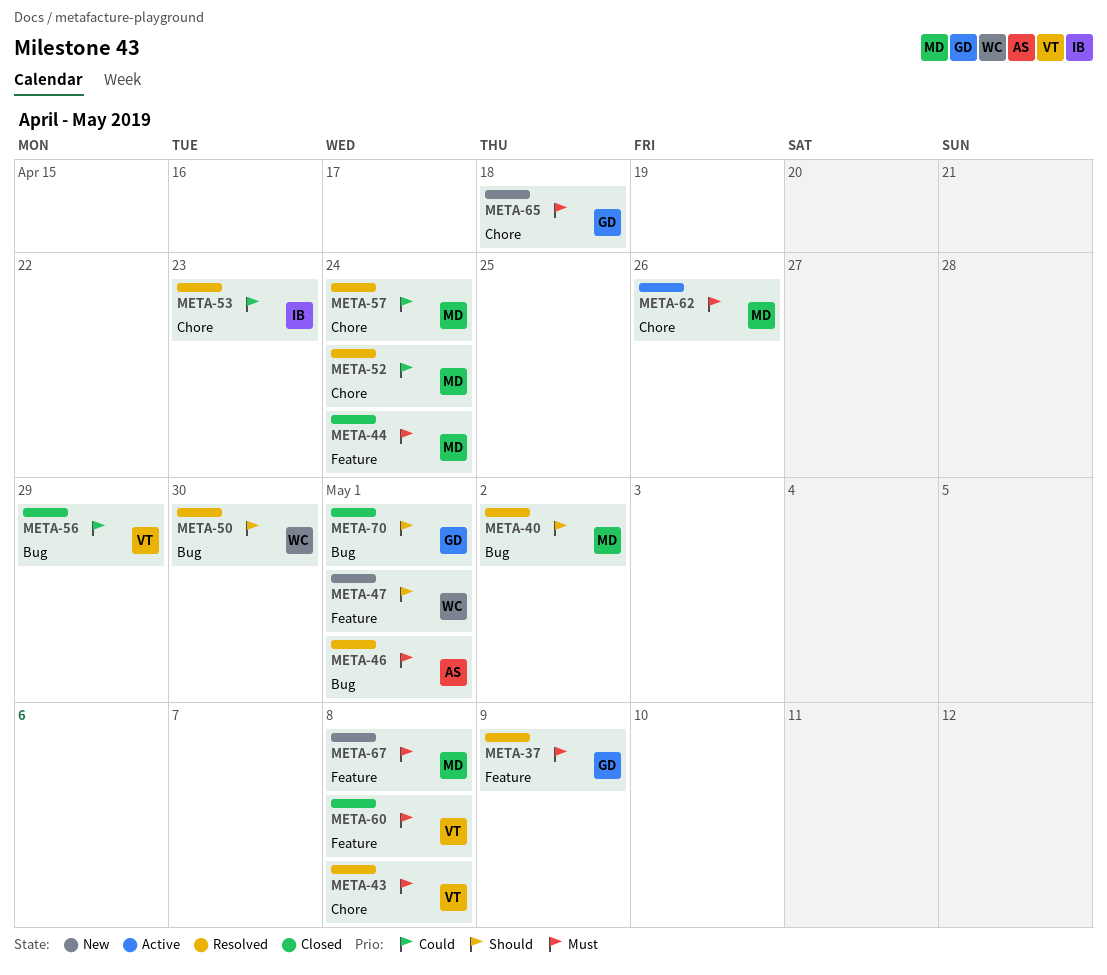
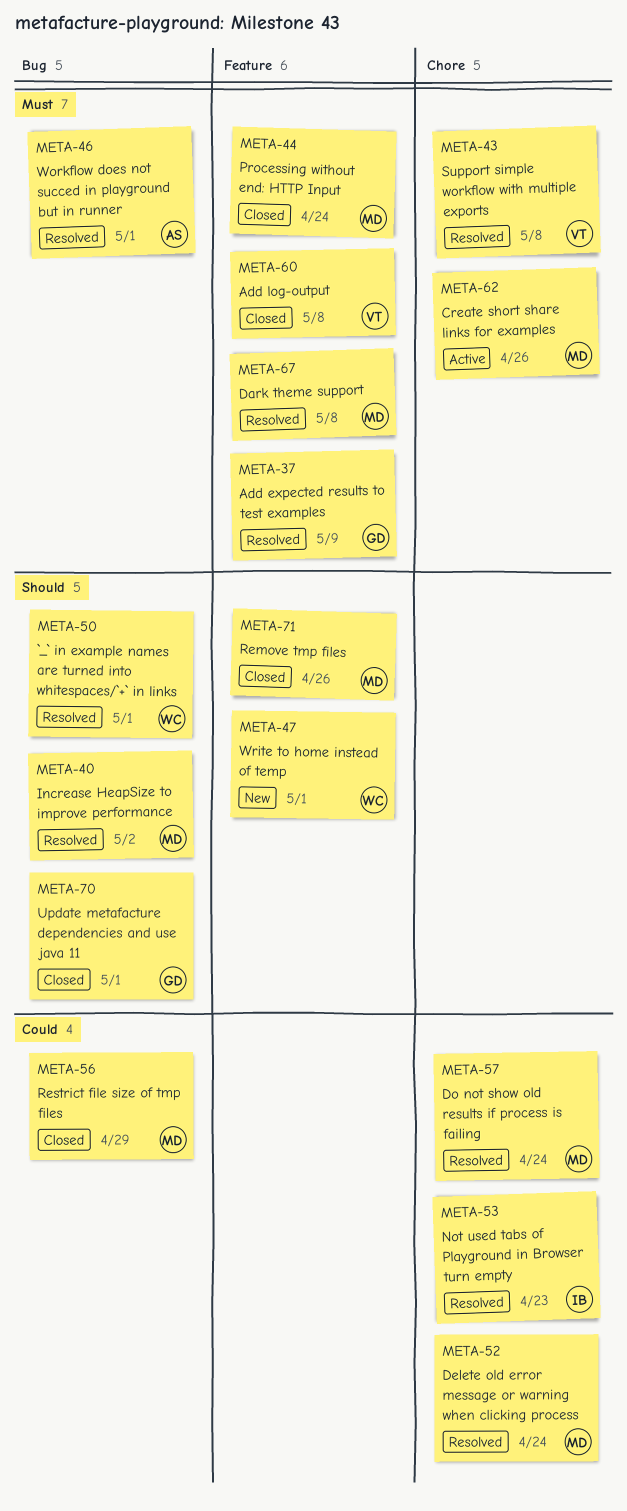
META-50, due: Apr 30 -> May 1
META-56, owner: VT -> MD
META-65: present -> none
META-67, status: New -> Resolved
META-71: none -> present

